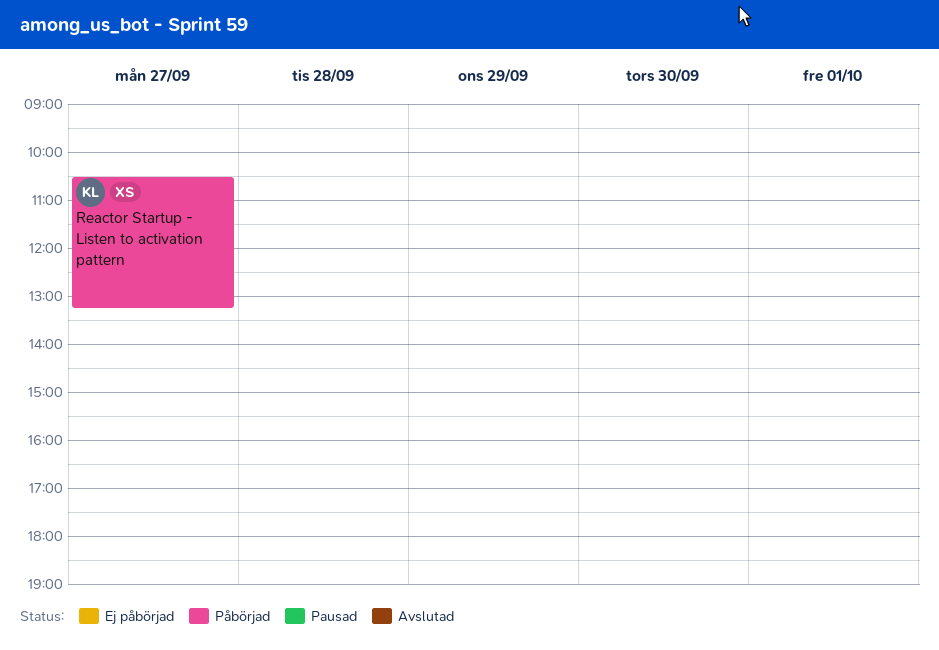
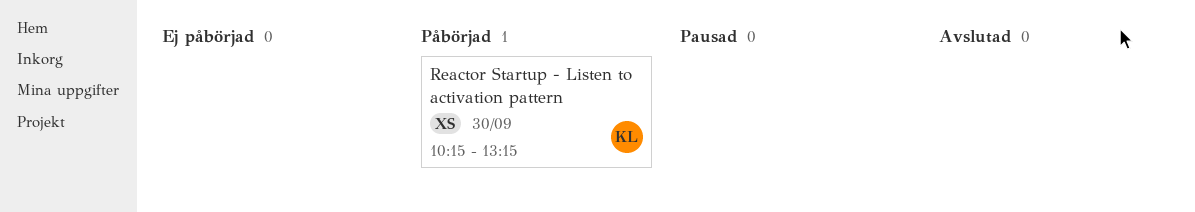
Reactor Startup - Listen to activation pattern, day: Sep 27 -> Sep 30
Reactor Startup - Listen to activation pattern, begins: 10:30 -> 10:15

